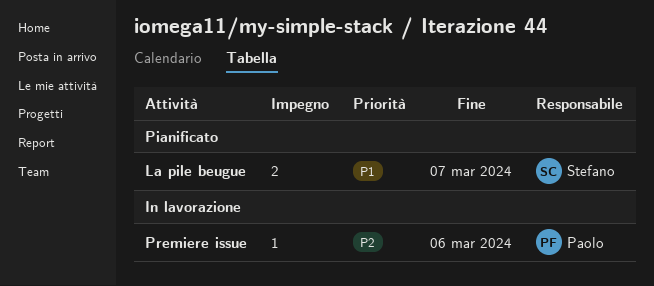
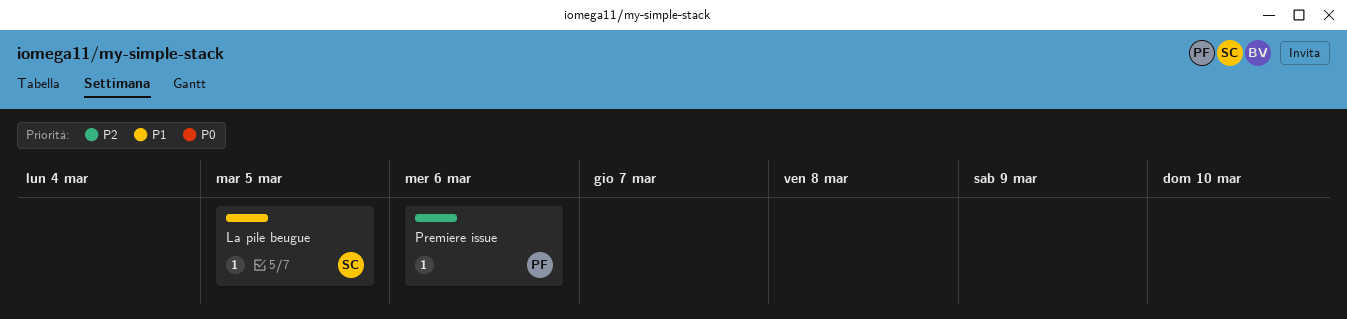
La pile beugue, estimate: 2 -> 1
La pile beugue, due: Mar 7 -> Mar 5

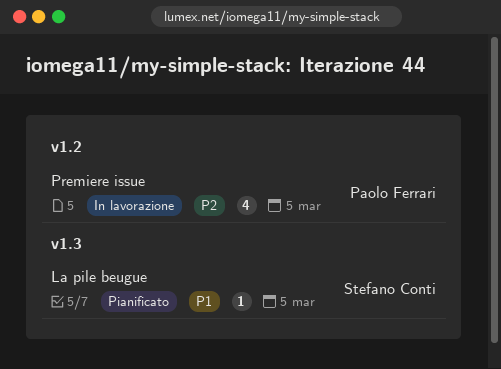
Premiere issue, estimate: 1 -> 4
Premiere issue, due: Mar 6 -> Mar 5

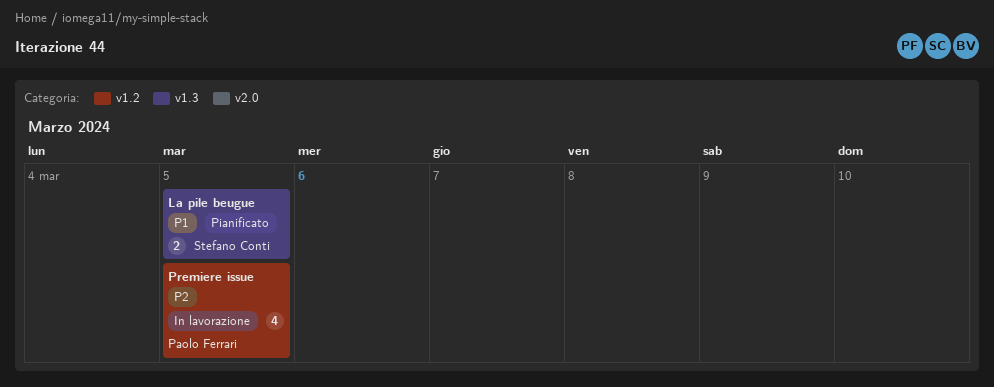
La pile beugue, estimate: 1 -> 2

